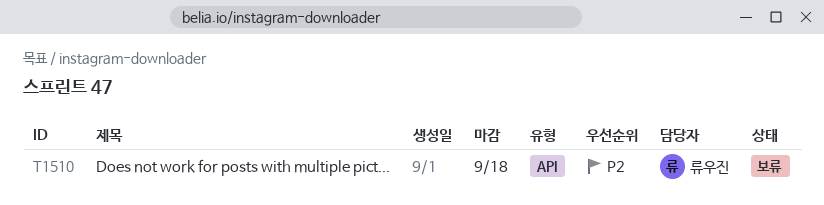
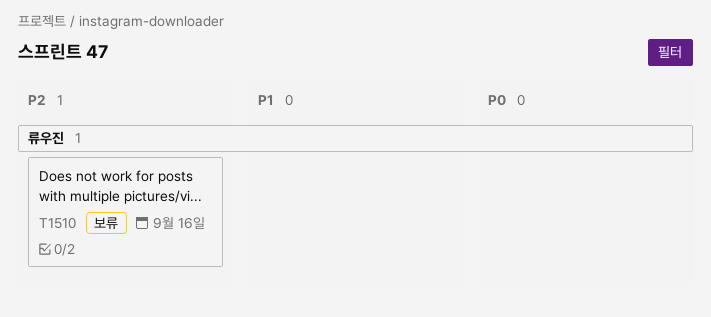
T1510, due: Sep 18 -> Sep 16

